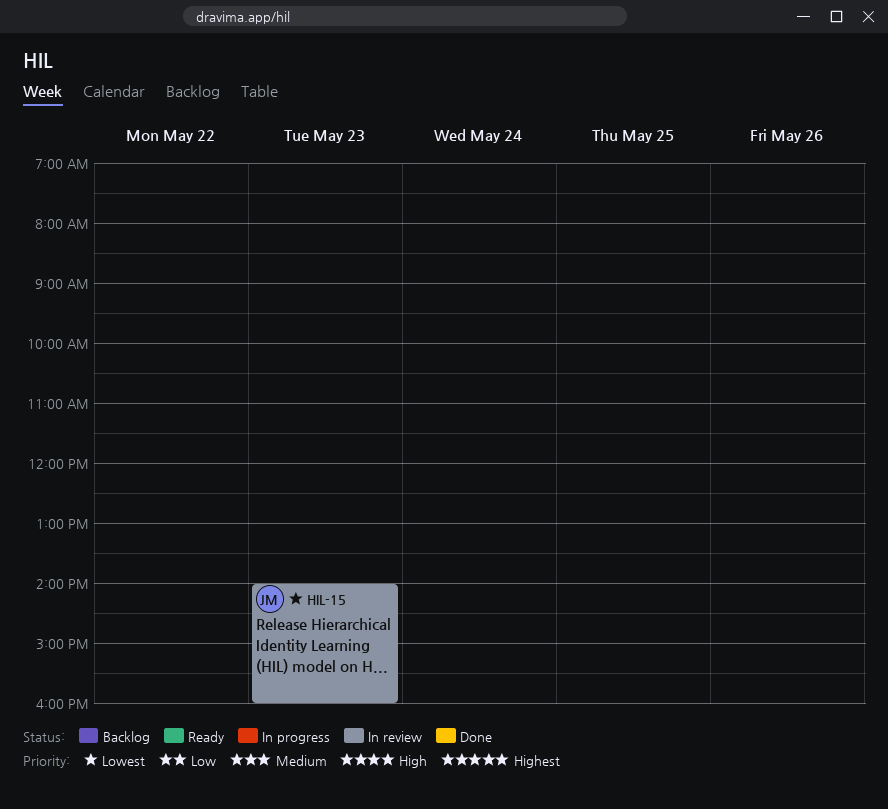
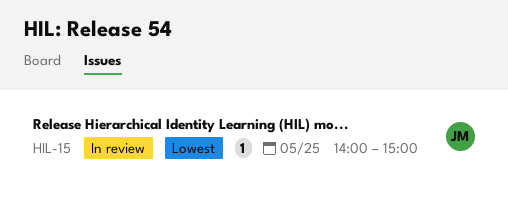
HIL-15, day: May 23 -> May 25
HIL-15, ends: 16:00 -> 15:00

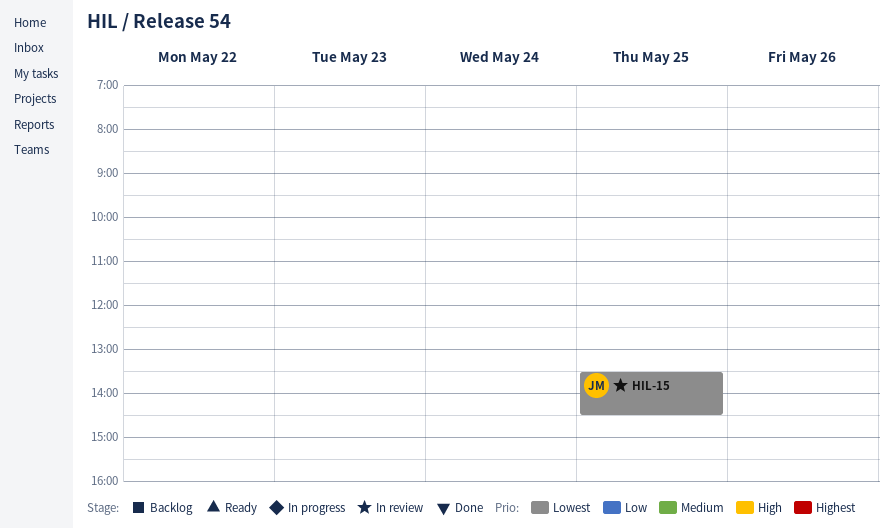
HIL-15, begins: 14:00 -> 13:30
HIL-15, ends: 15:00 -> 14:30

